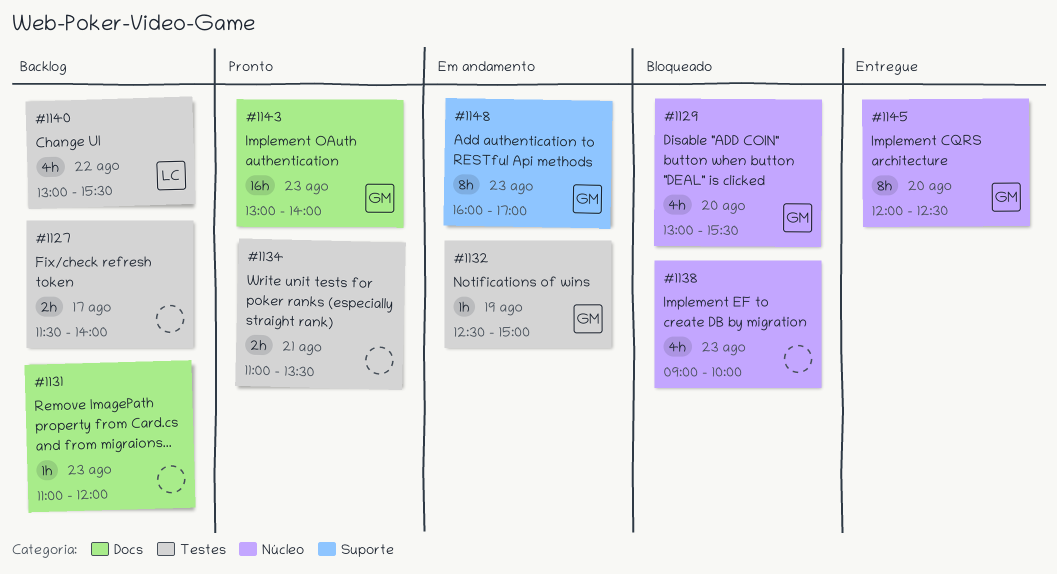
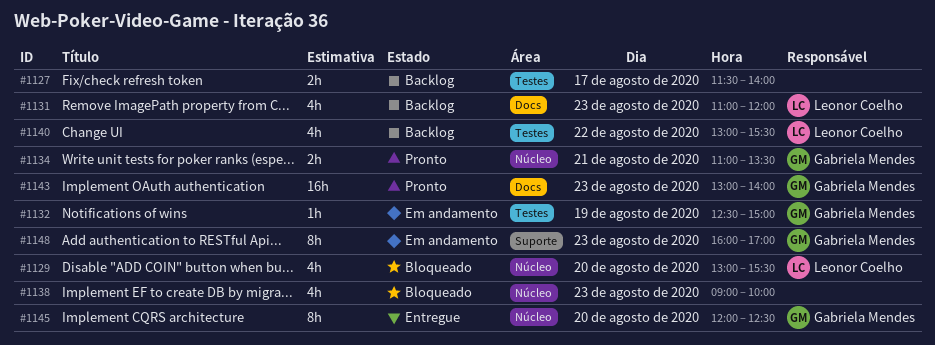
#1129, owner: Gabriela Mendes -> Leonor Coelho
#1131, owner: none -> Leonor Coelho
#1131, estimate: 1h -> 4h
#1134, owner: none -> Gabriela Mendes
#1134, label: Testes -> Núcleo

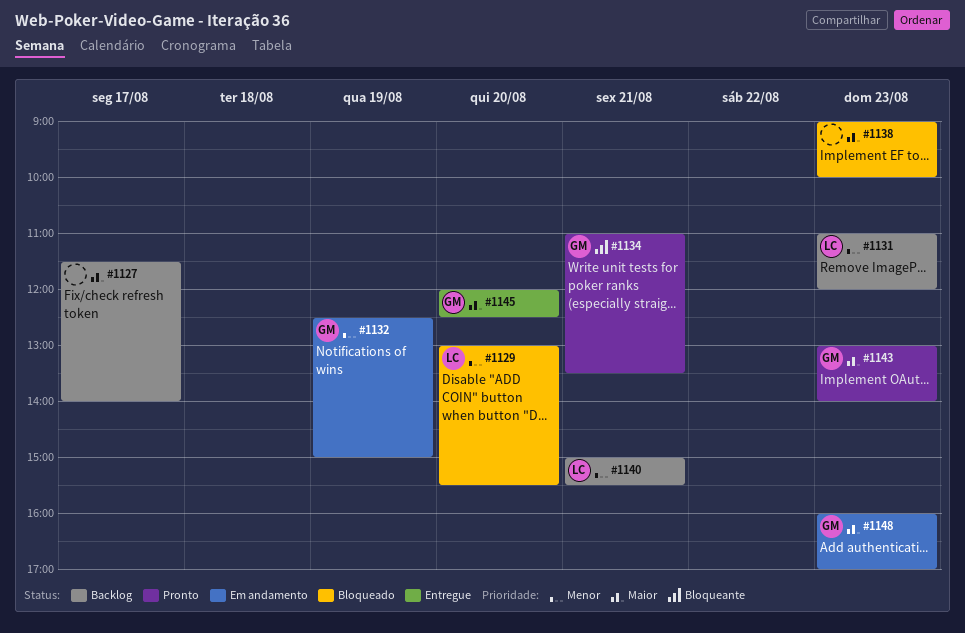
#1140, day: Aug 22 -> Aug 21
#1140, begins: 13:00 -> 15:00

